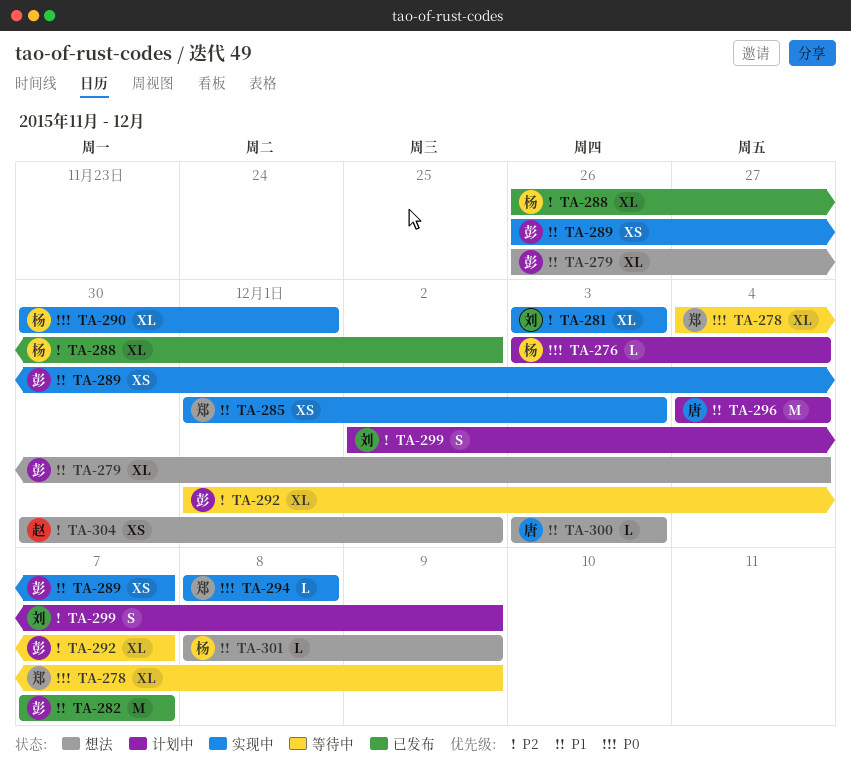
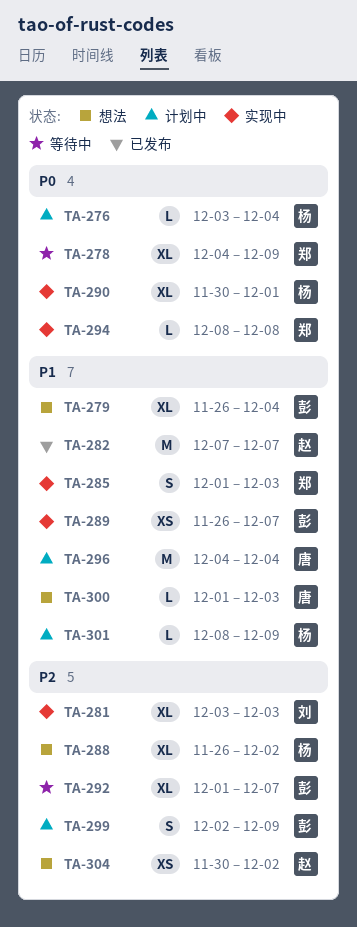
TA-282, owner: 彭 -> 赵
TA-285, estimate: XS -> S
TA-288, status: 已发布 -> 想法
TA-299, owner: 刘 -> 彭
TA-300, start: Dec 3 -> Dec 1
TA-301, status: 想法 -> 计划中

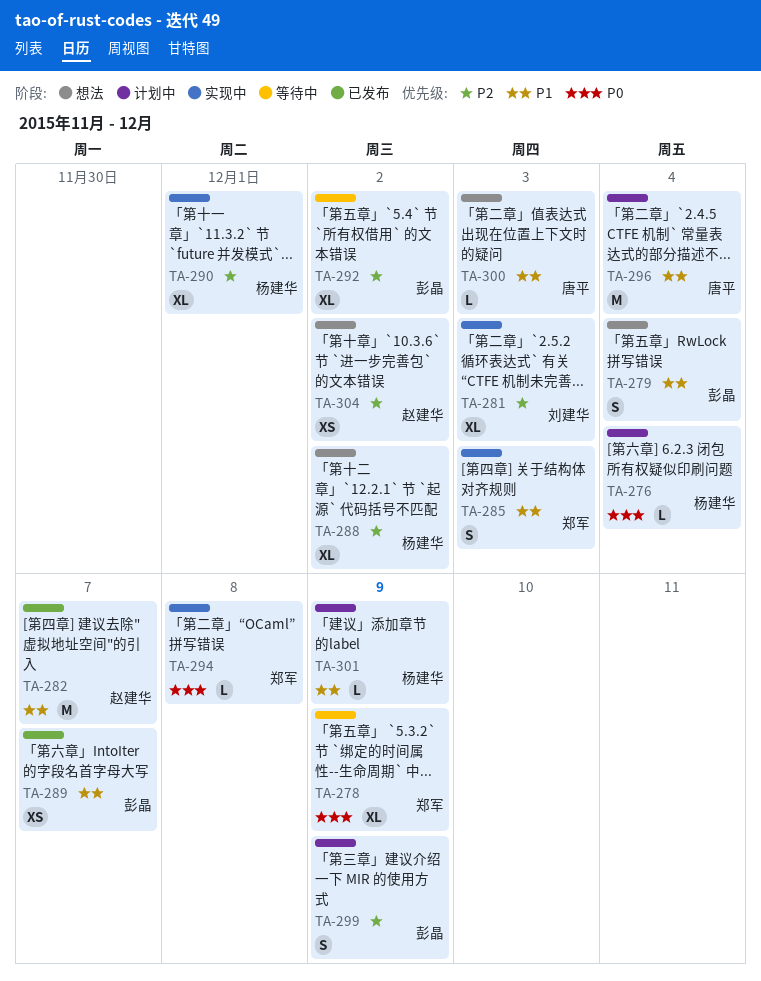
TA-279, estimate: XL -> S
TA-289, status: 实现中 -> 已发布
TA-290, priority: P0 -> P2
TA-292, due: Dec 7 -> Dec 2

